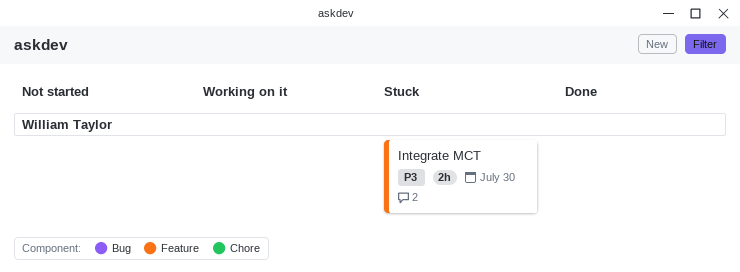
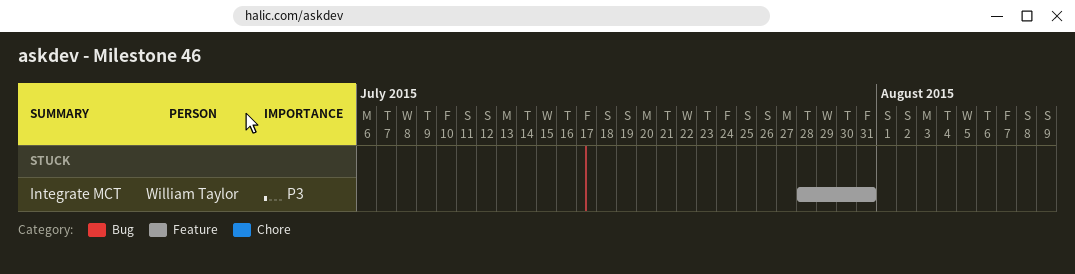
Integrate MCT, due: Jul 30 -> Jul 31

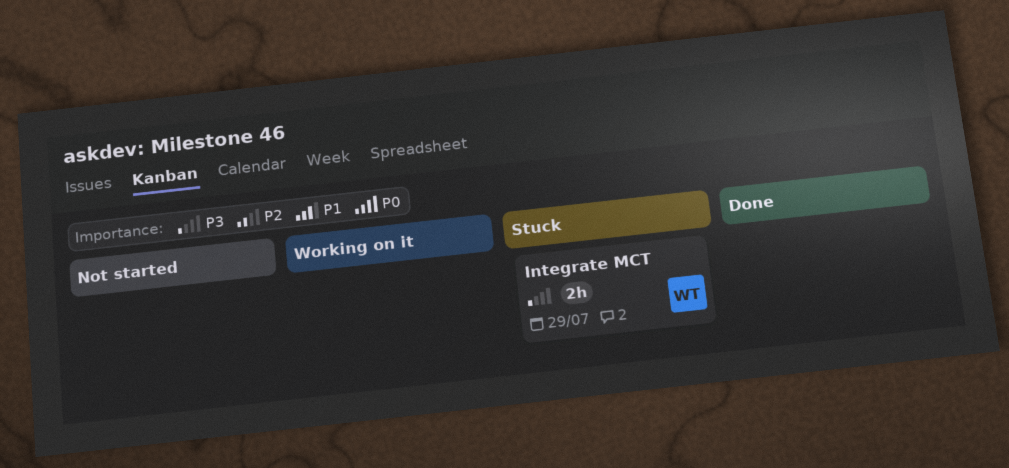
Integrate MCT, due: Jul 31 -> Jul 29

